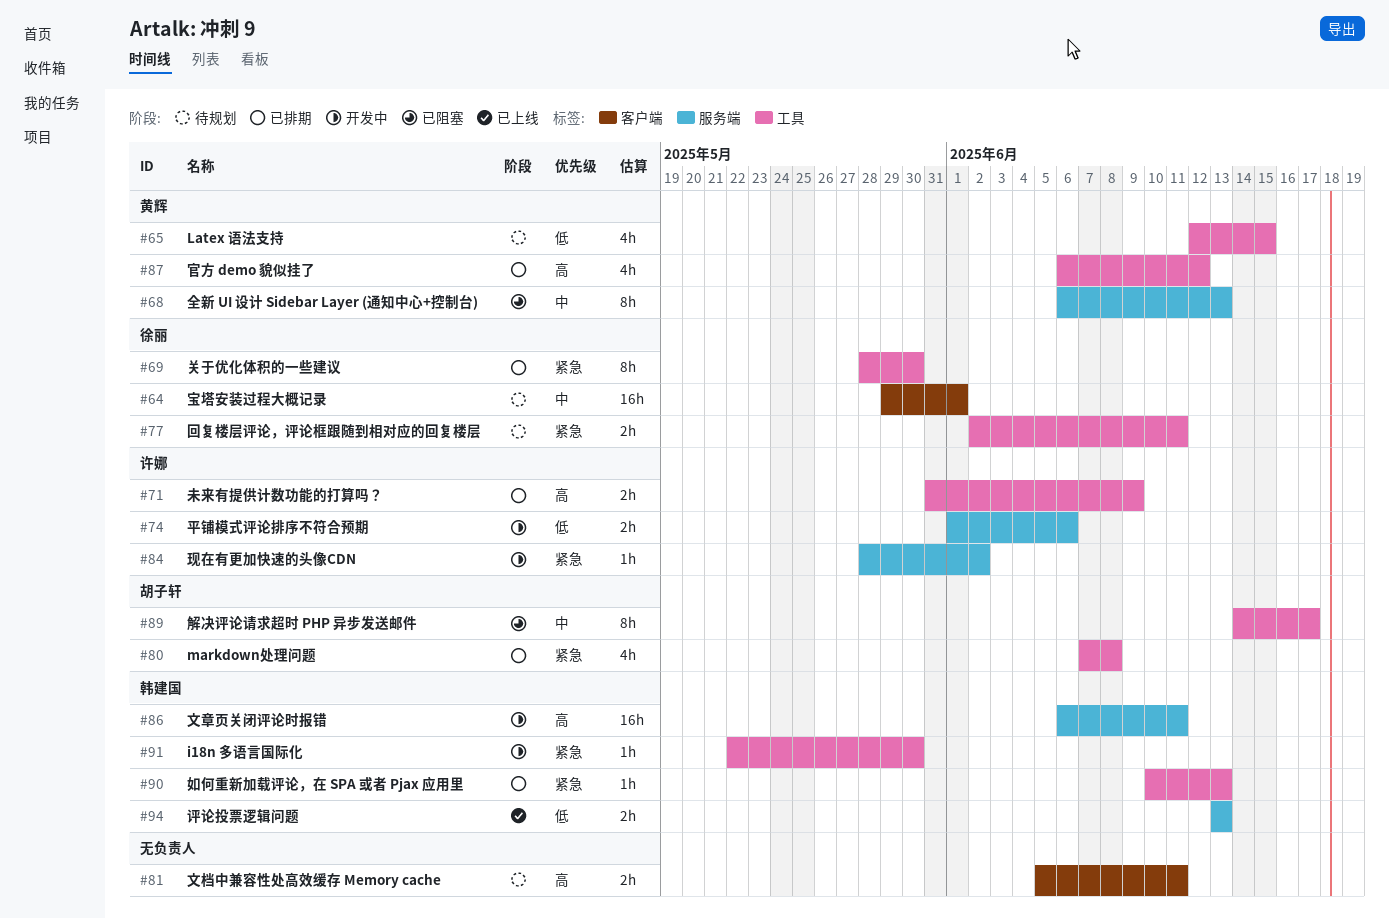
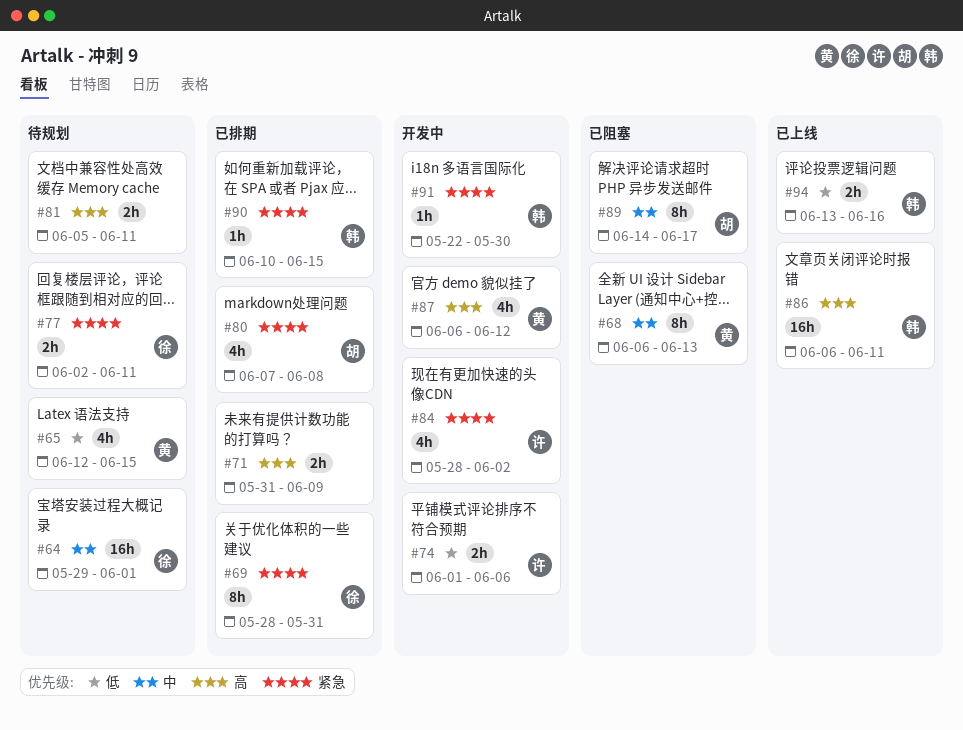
#69, due: May 30 -> May 31
#71, owner: 许娜 -> none
#84, estimate: 1h -> 4h
#86, status: 开发中 -> 已上线
#87, status: 已排期 -> 开发中
#90, due: Jun 13 -> Jun 15
#94, due: Jun 13 -> Jun 16

